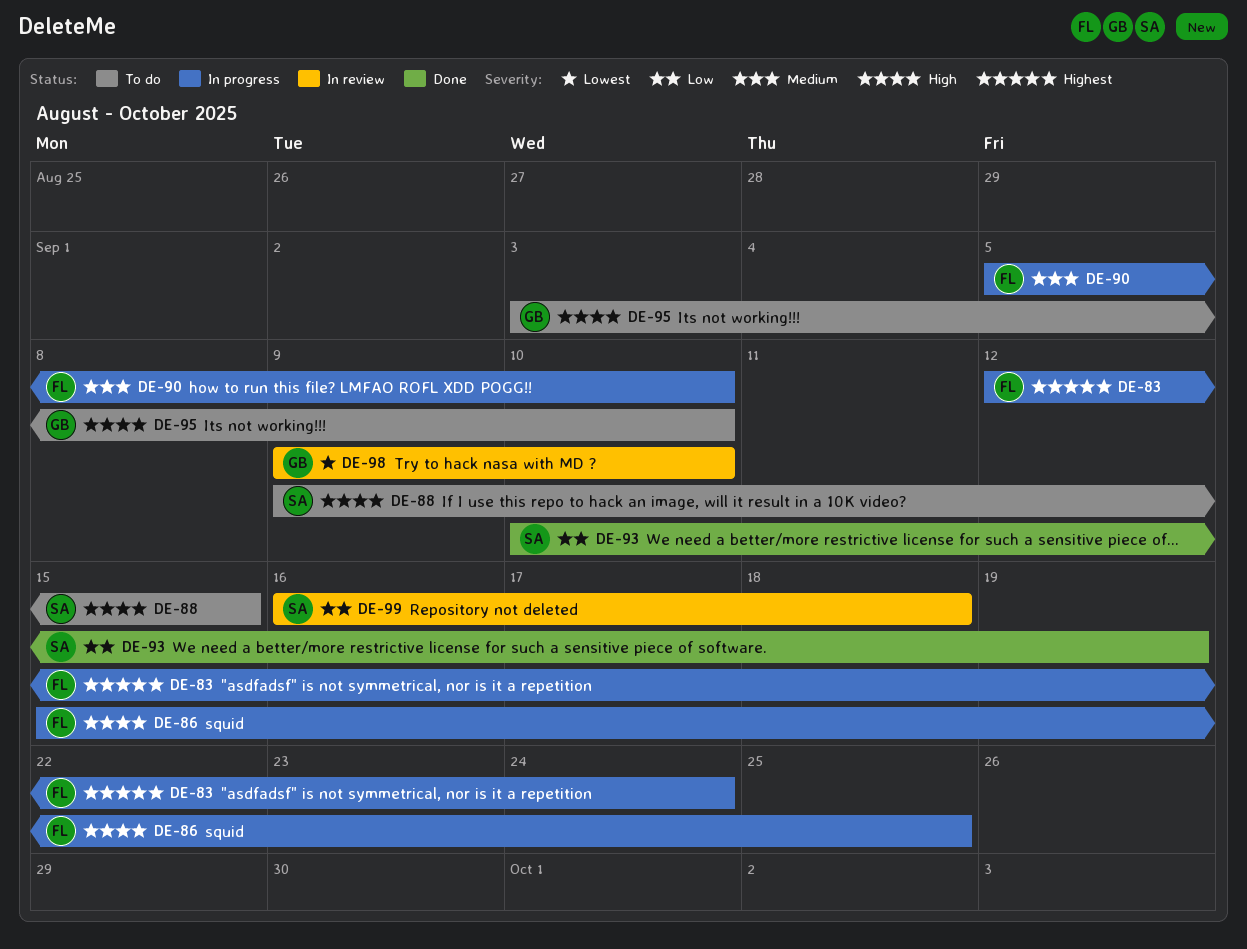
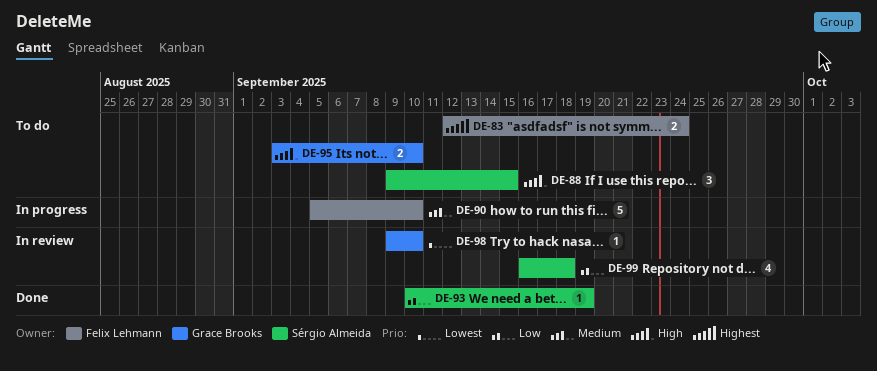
DE-83, status: In progress -> To do
DE-86: present -> none

